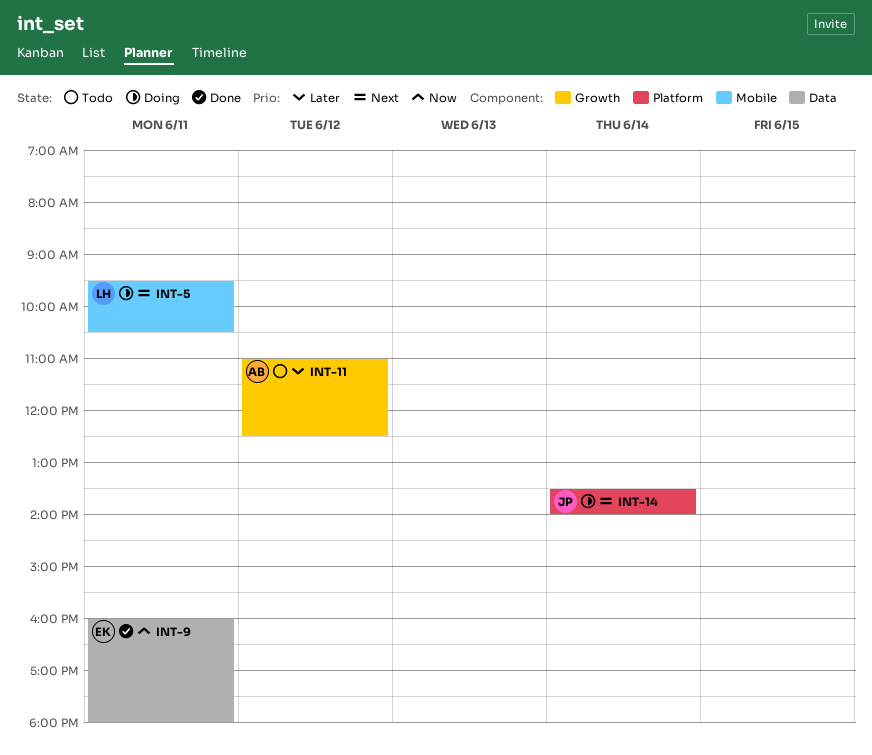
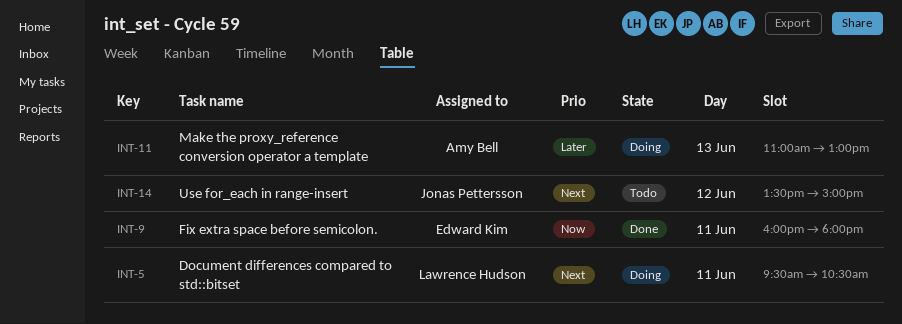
INT-11, status: Todo -> Doing
INT-11, day: Jun 12 -> Jun 13
INT-11, ends: 12:30 -> 13:00
INT-14, status: Doing -> Todo
INT-14, day: Jun 14 -> Jun 12
INT-14, ends: 14:00 -> 15:00

